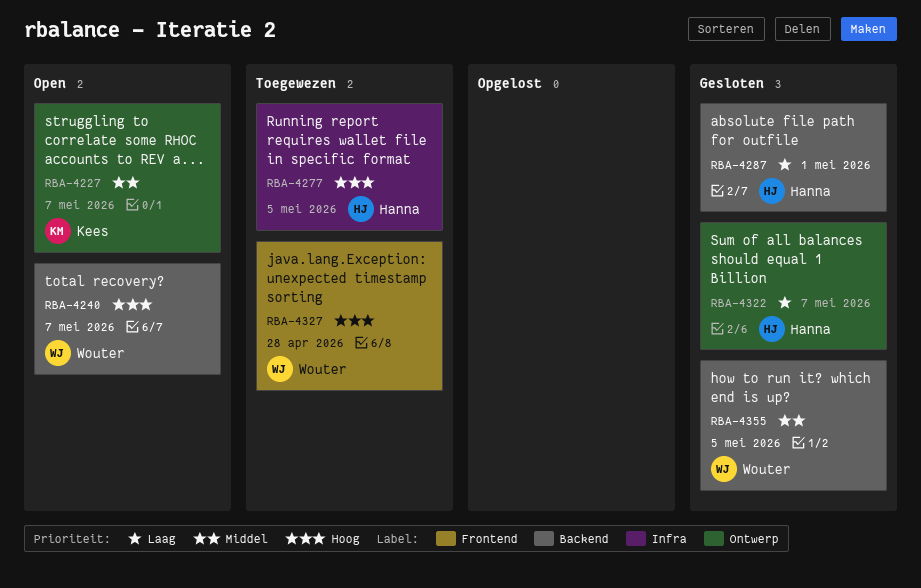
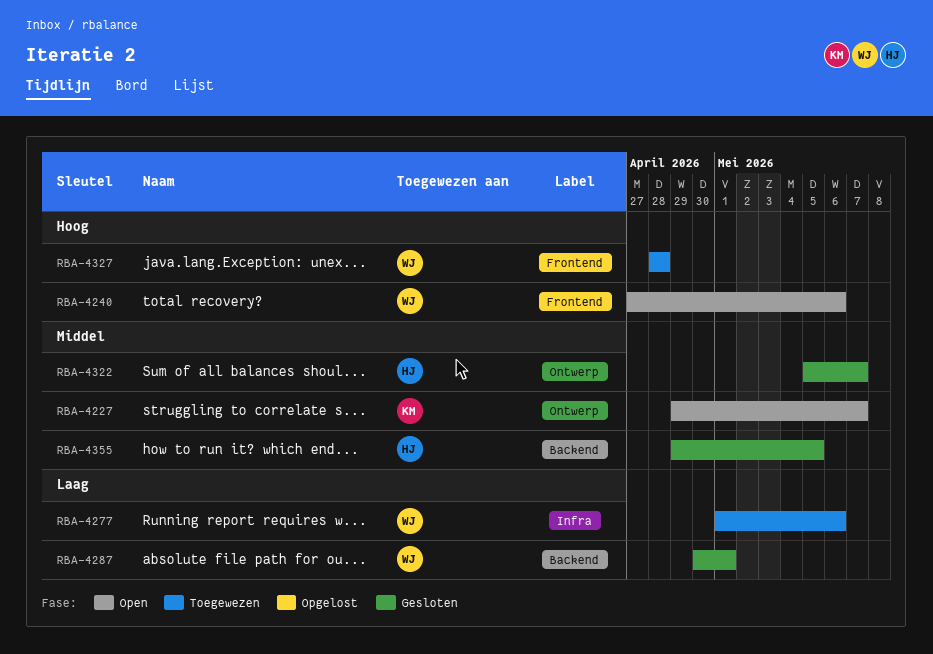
RBA-4240, label: Backend -> Frontend
RBA-4240, due: May 7 -> May 6
RBA-4277, owner: Hanna -> Wouter
RBA-4277, priority: Hoog -> Laag
RBA-4277, due: May 5 -> May 6
RBA-4287, owner: Hanna -> Wouter
RBA-4322, priority: Laag -> Middel
RBA-4355, owner: Wouter -> Hanna

